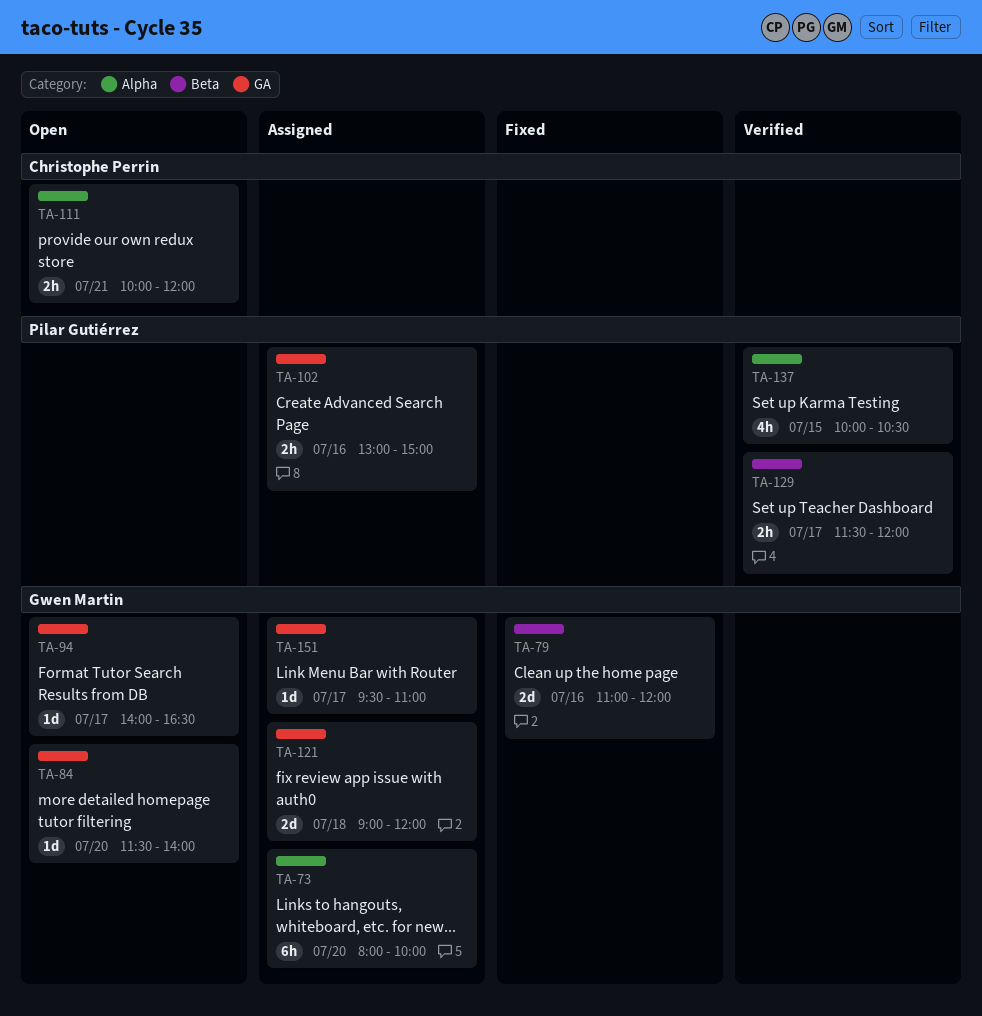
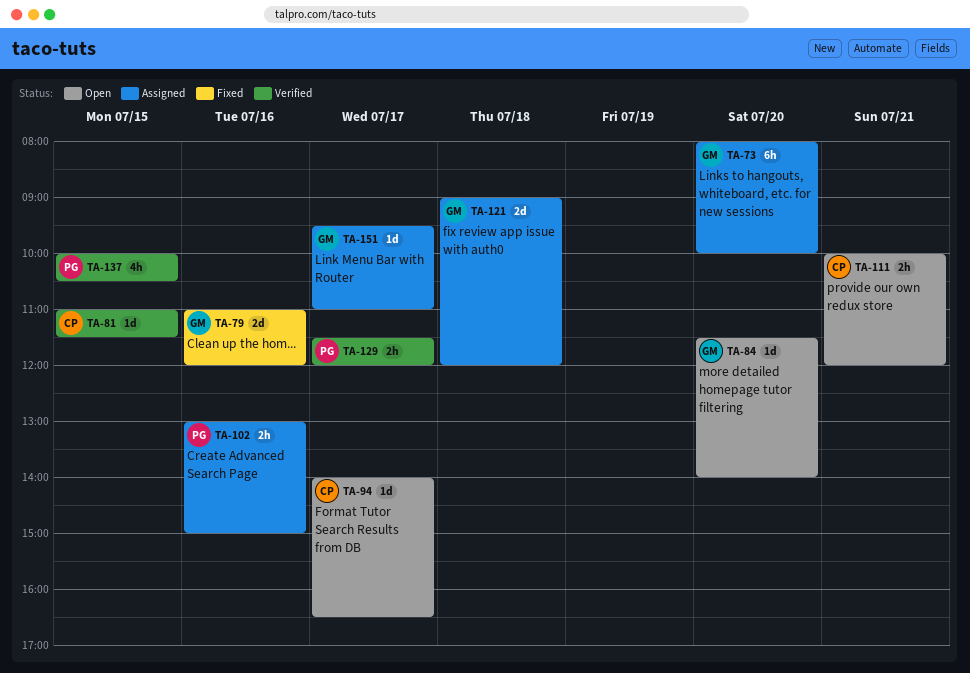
TA-81: none -> present
TA-94, owner: Gwen Martin -> Christophe Perrin

